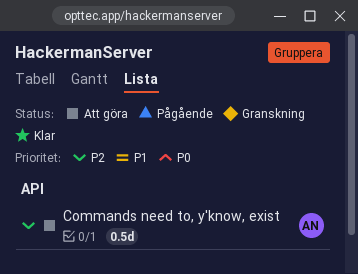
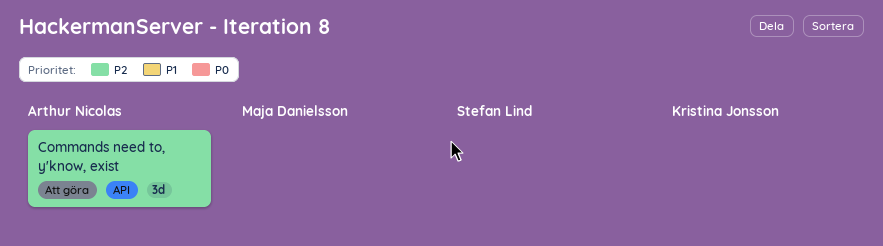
Commands need to, y'know, exist, estimate: 0.5d -> 3d

